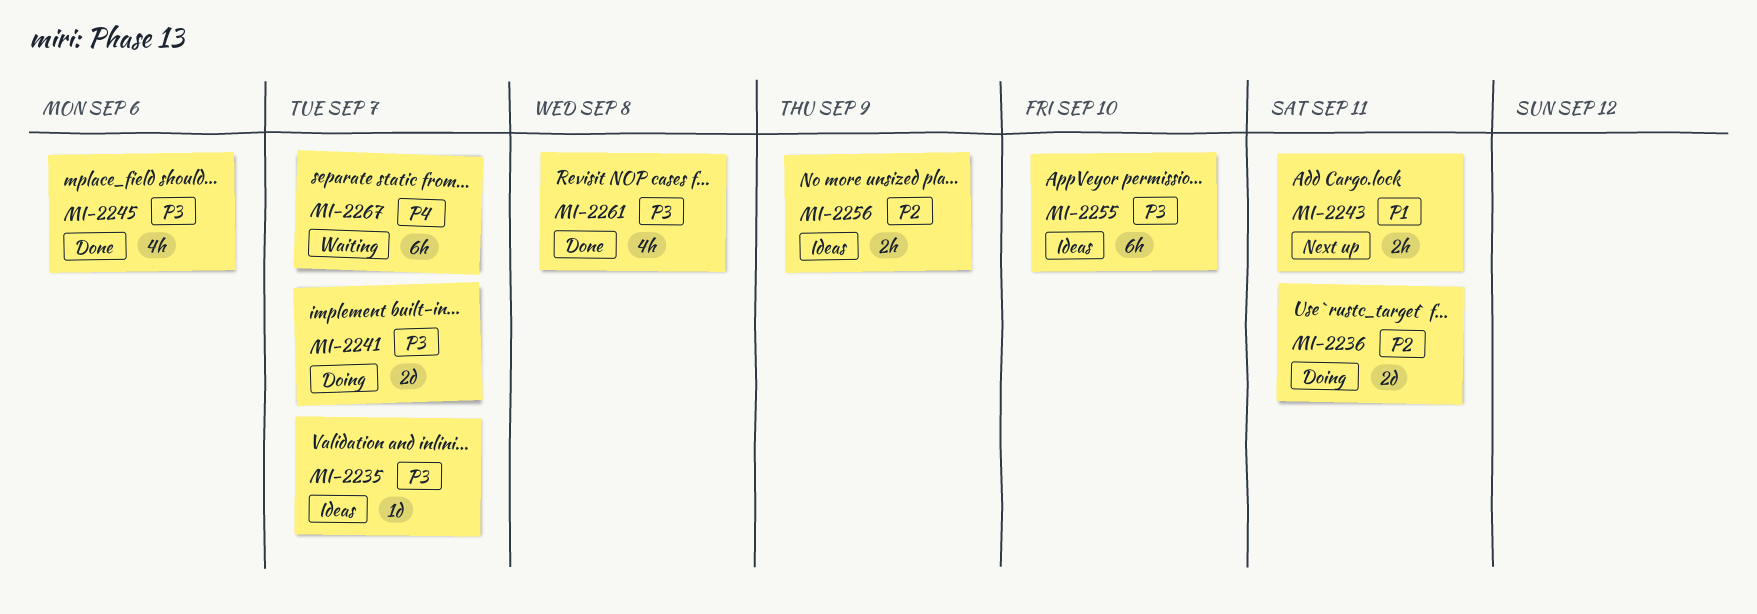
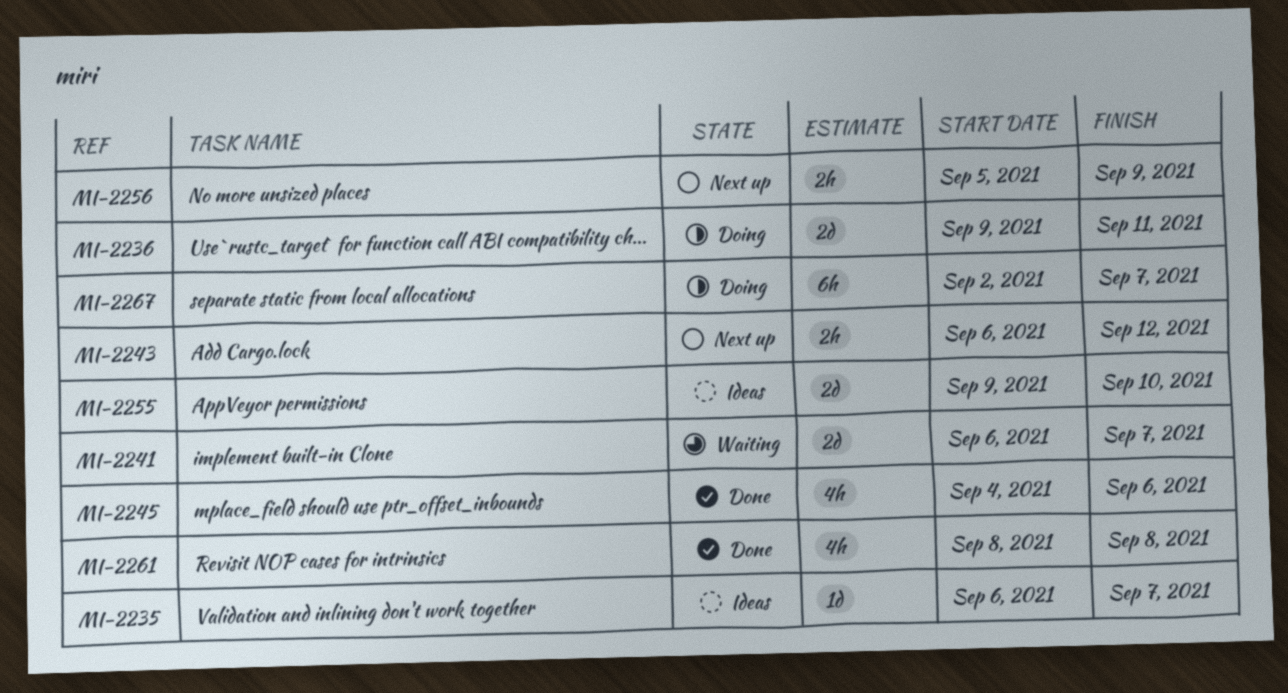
MI-2241, status: Doing -> Waiting
MI-2243, due: Sep 11 -> Sep 12
MI-2255, estimate: 6h -> 2d
MI-2256, status: Ideas -> Next up
MI-2267, status: Waiting -> Doing

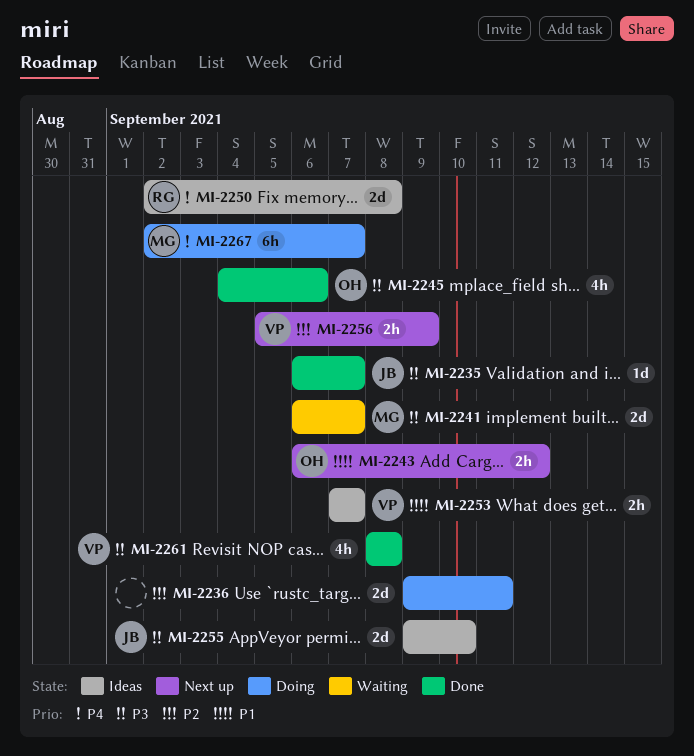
MI-2235, status: Ideas -> Done
MI-2250: none -> present
MI-2253: none -> present

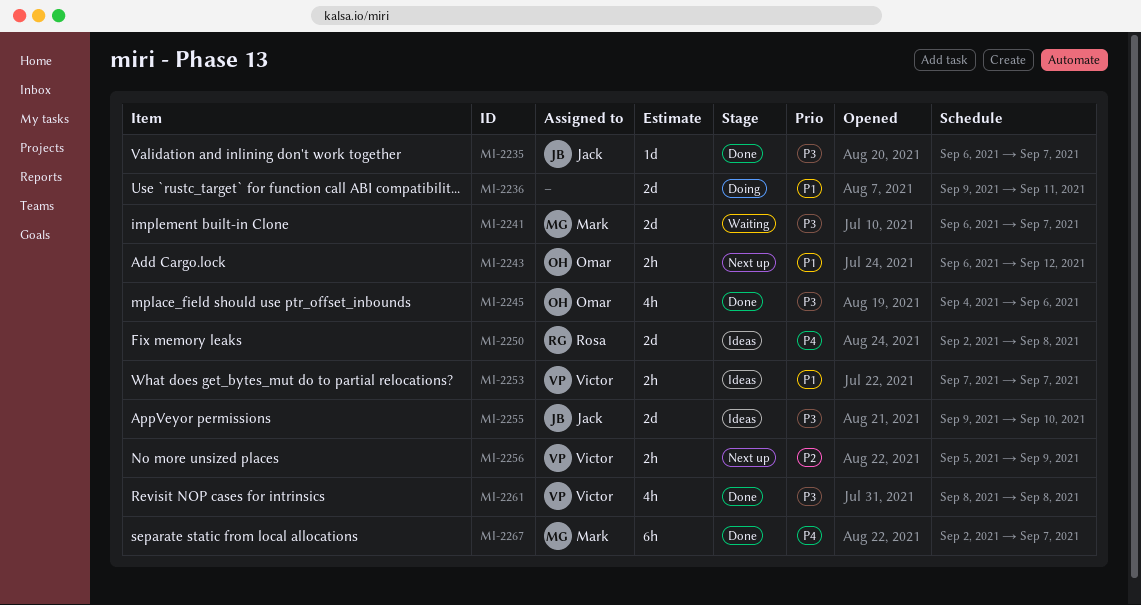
MI-2236, priority: P2 -> P1
MI-2267, status: Doing -> Done

